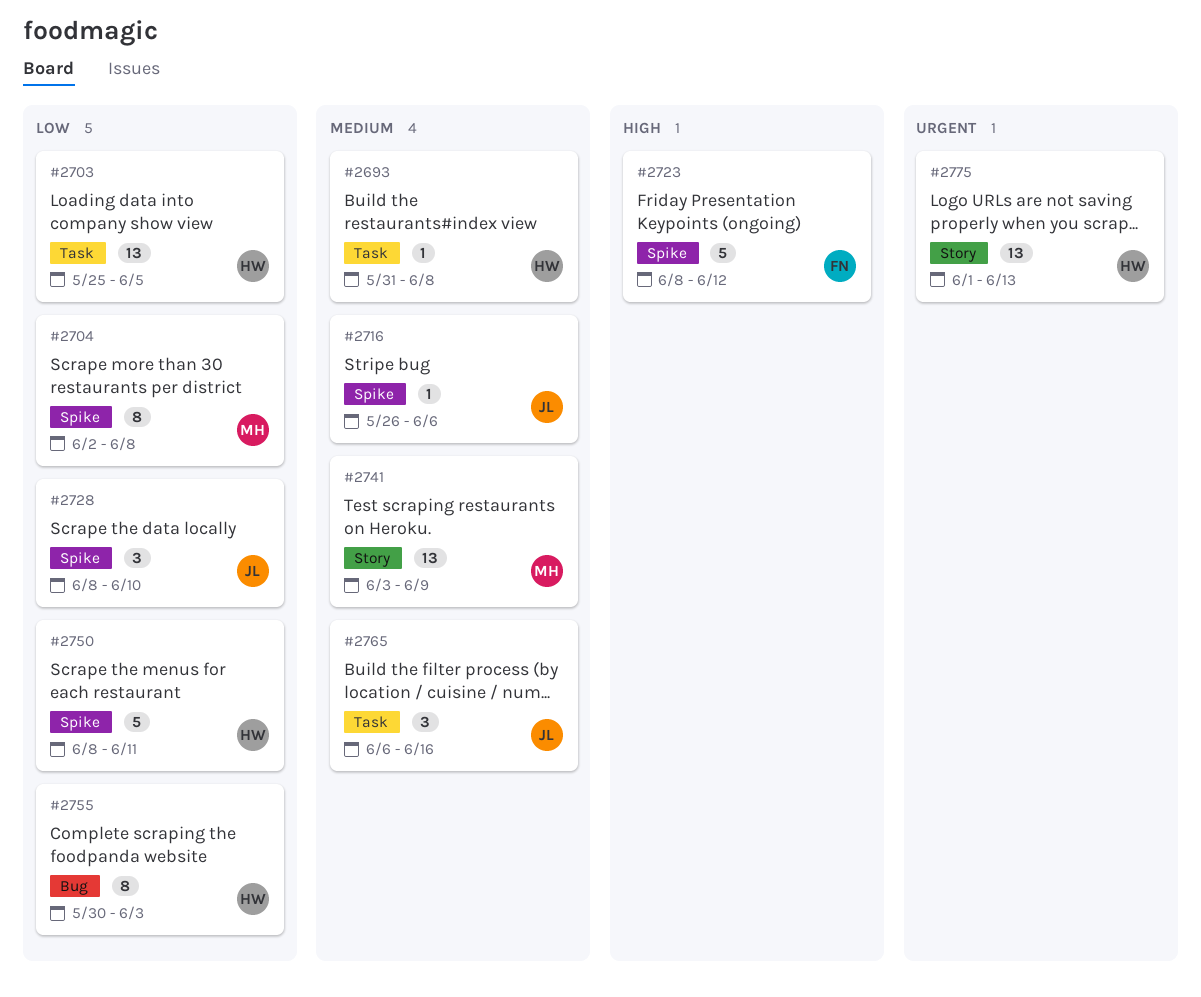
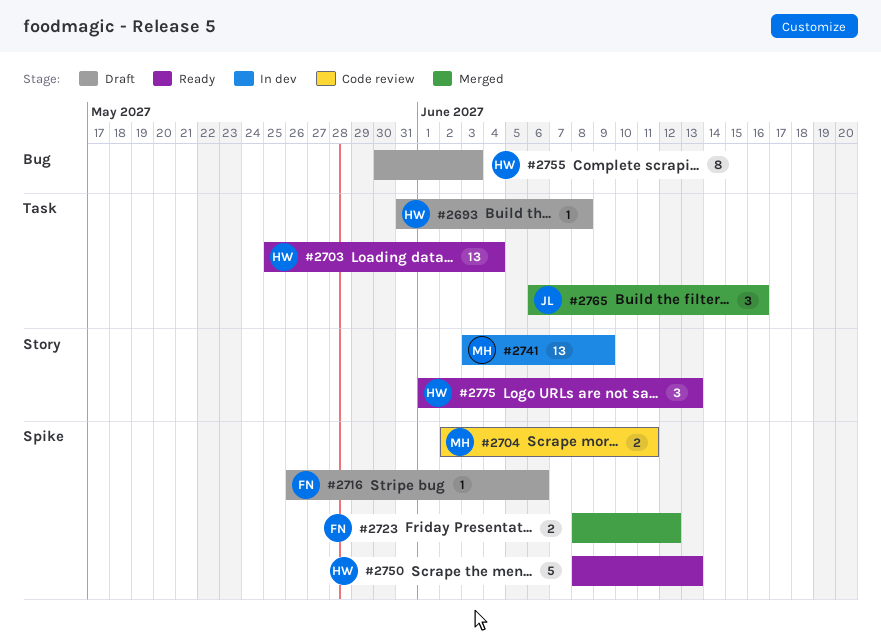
#2703, due: Jun 5 -> Jun 4
#2704, estimate: 8 -> 2
#2704, due: Jun 8 -> Jun 11
#2716, owner: JL -> FN
#2723, estimate: 5 -> 2
#2728: present -> none
#2750, due: Jun 11 -> Jun 13
#2775, estimate: 13 -> 3

